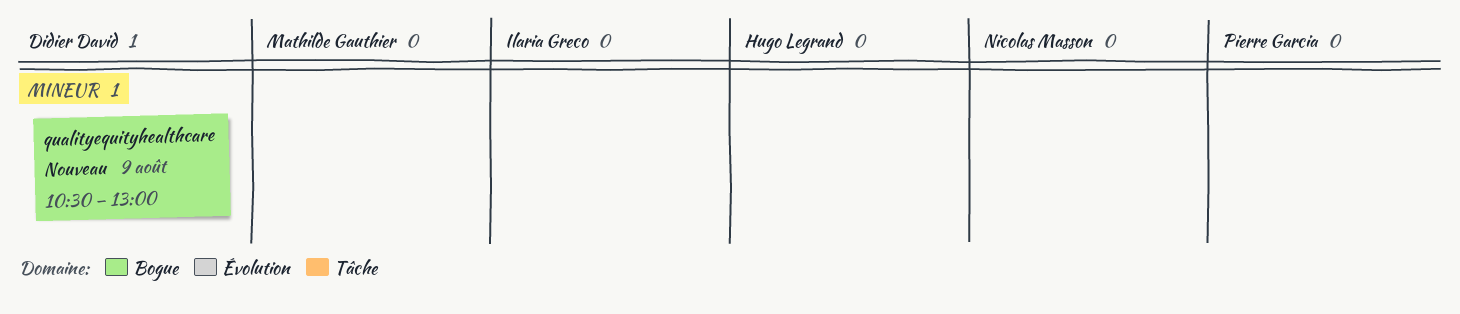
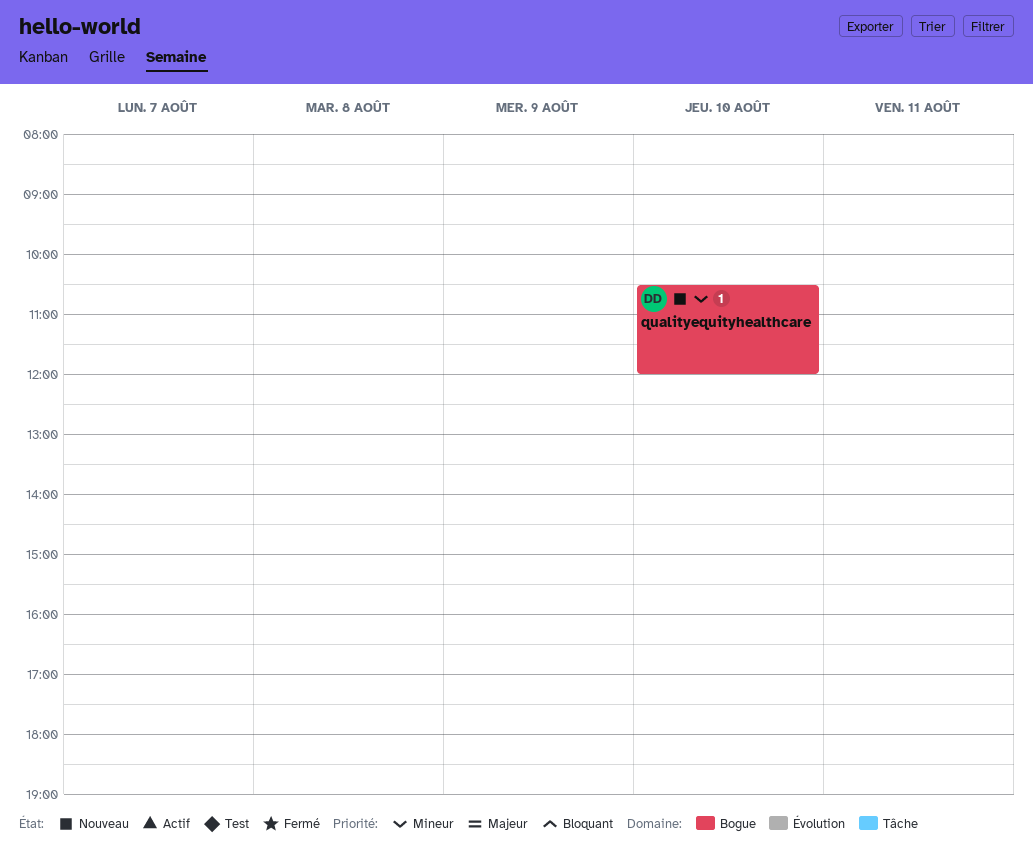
qualityequityhealthcare, day: Aug 9 -> Aug 10
qualityequityhealthcare, ends: 13:00 -> 12:00

